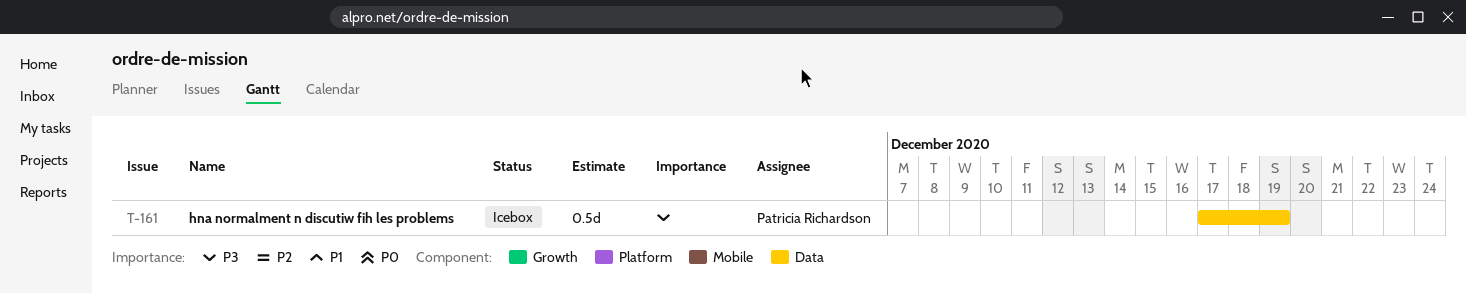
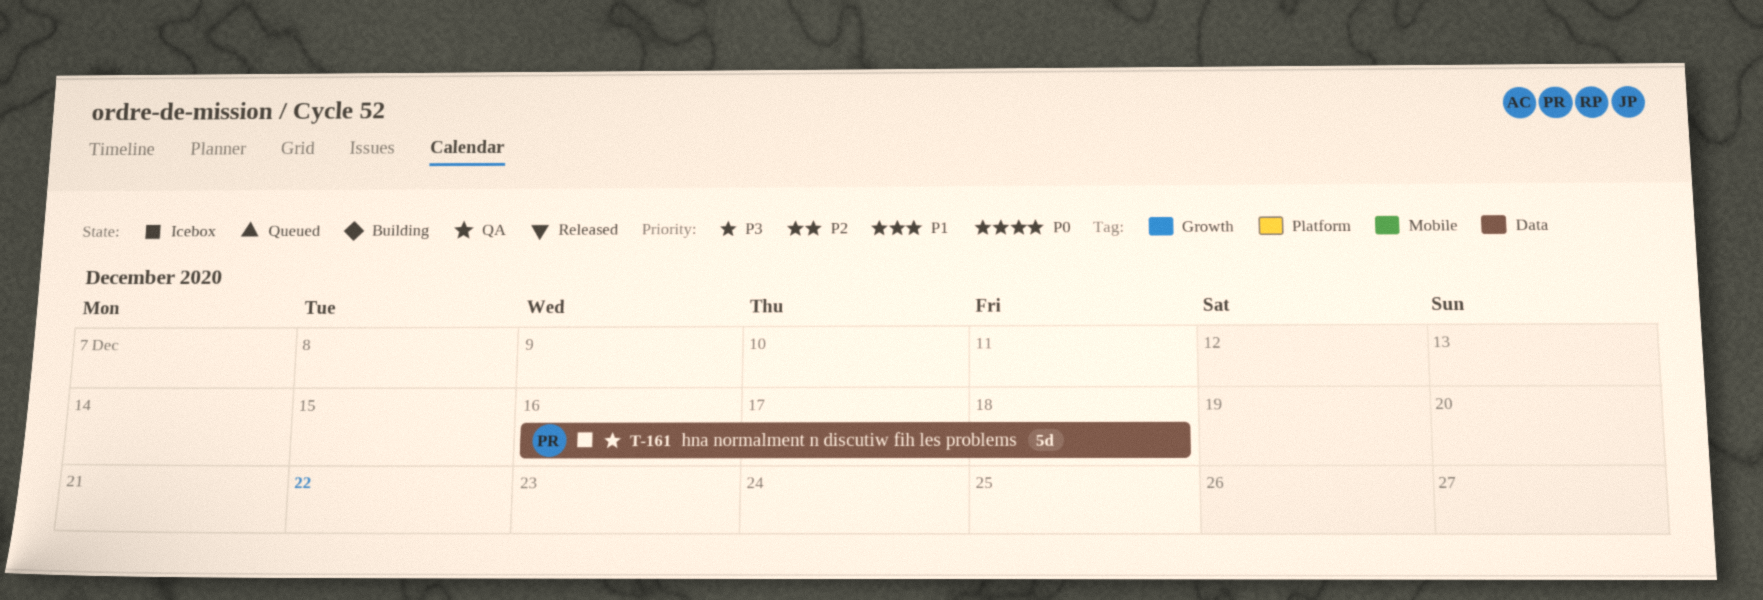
T-161, estimate: 0.5d -> 5d
T-161, start: Dec 17 -> Dec 16
T-161, due: Dec 19 -> Dec 18

